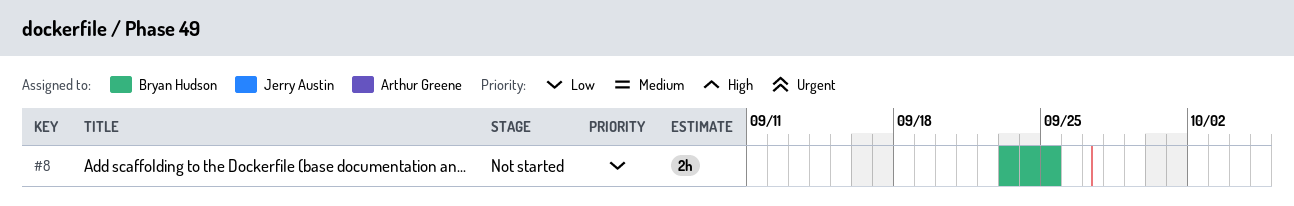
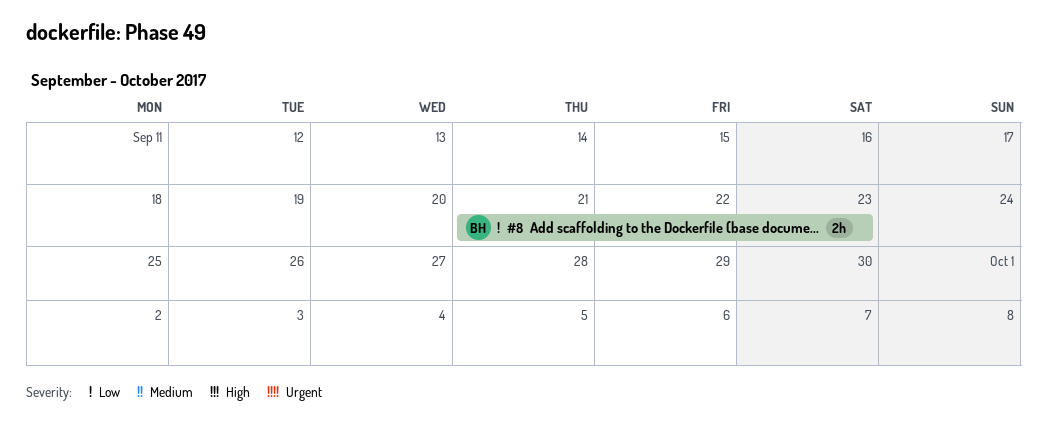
#8, start: Sep 23 -> Sep 21
#8, due: Sep 25 -> Sep 23

